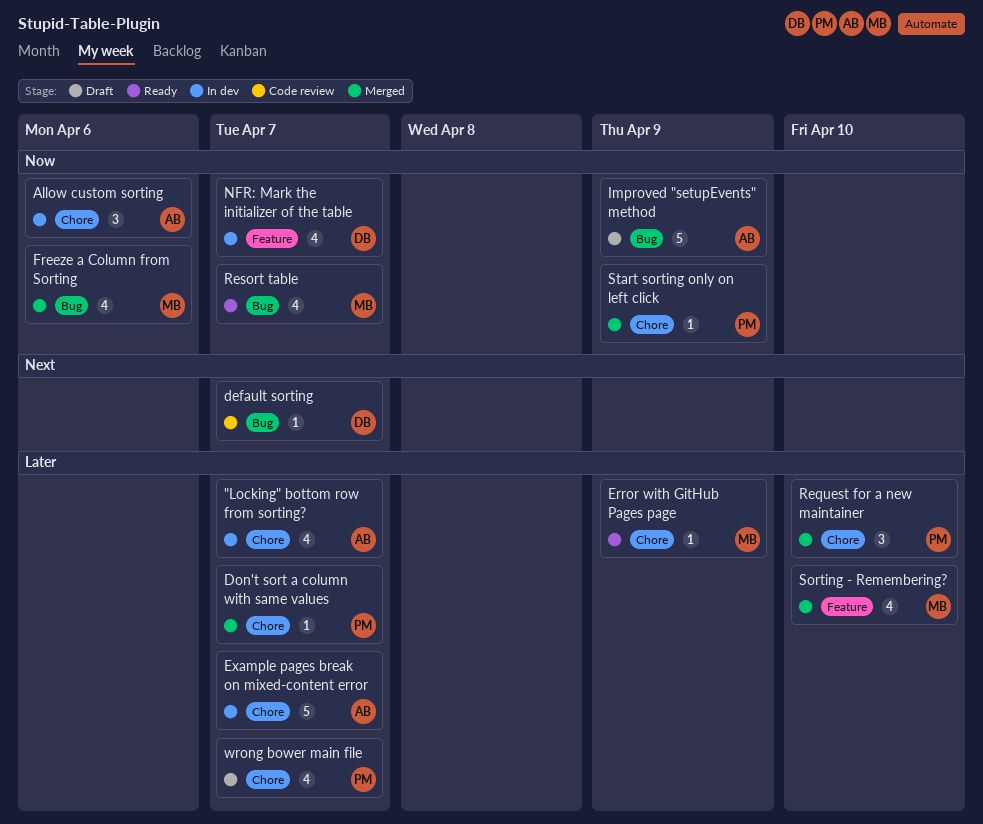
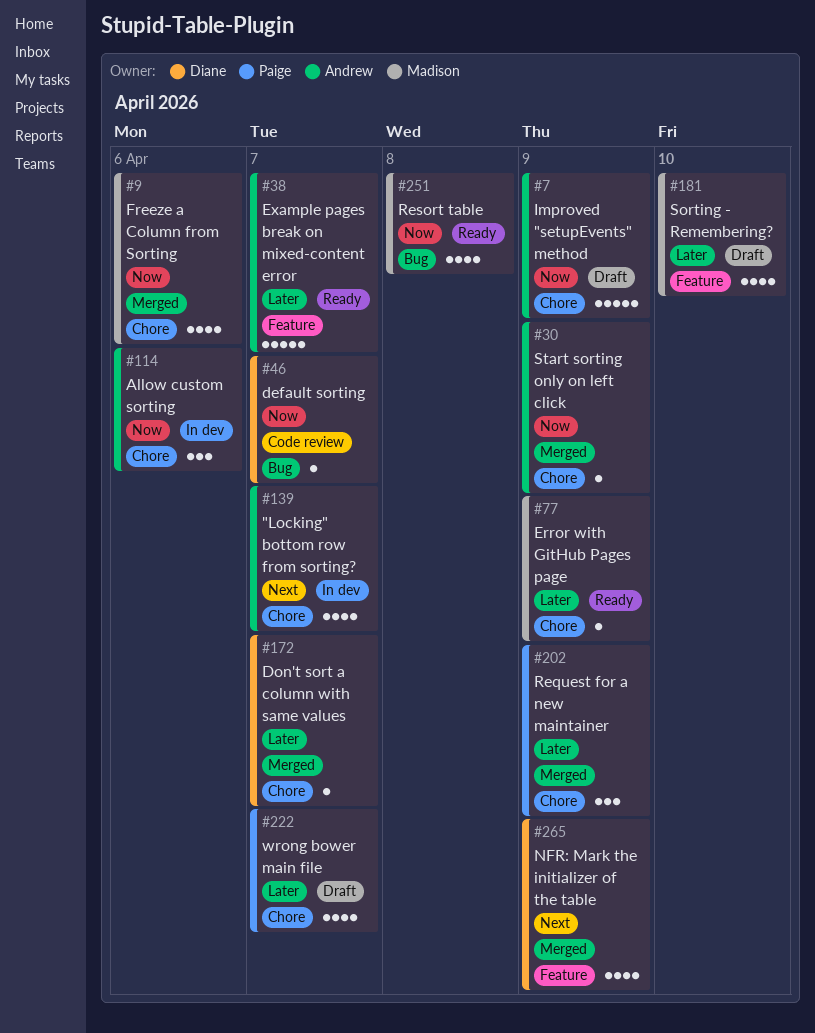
"Locking" bottom row from sorting?, priority: Later -> Next
default sorting, priority: Next -> Now
Don't sort a column with same values, owner: Paige -> Diane
Example pages break on mixed-content error, status: In dev -> Ready
Example pages break on mixed-content error, label: Chore -> Feature
Freeze a Column from Sorting, label: Bug -> Chore
Improved "setupEvents" method, label: Bug -> Chore
NFR: Mark the initializer of the table, status: In dev -> Merged
NFR: Mark the initializer of the table, priority: Now -> Next
NFR: Mark the initializer of the table, due: Apr 7 -> Apr 9
Request for a new maintainer, due: Apr 10 -> Apr 9
Resort table, due: Apr 7 -> Apr 8
Sorting - Remembering?, status: Merged -> Draft
Start sorting only on left click, owner: Paige -> Andrew

